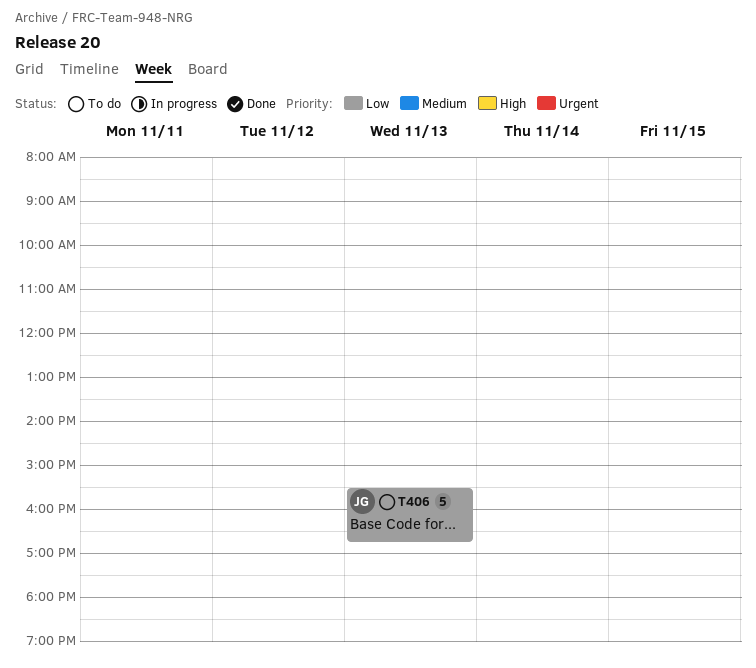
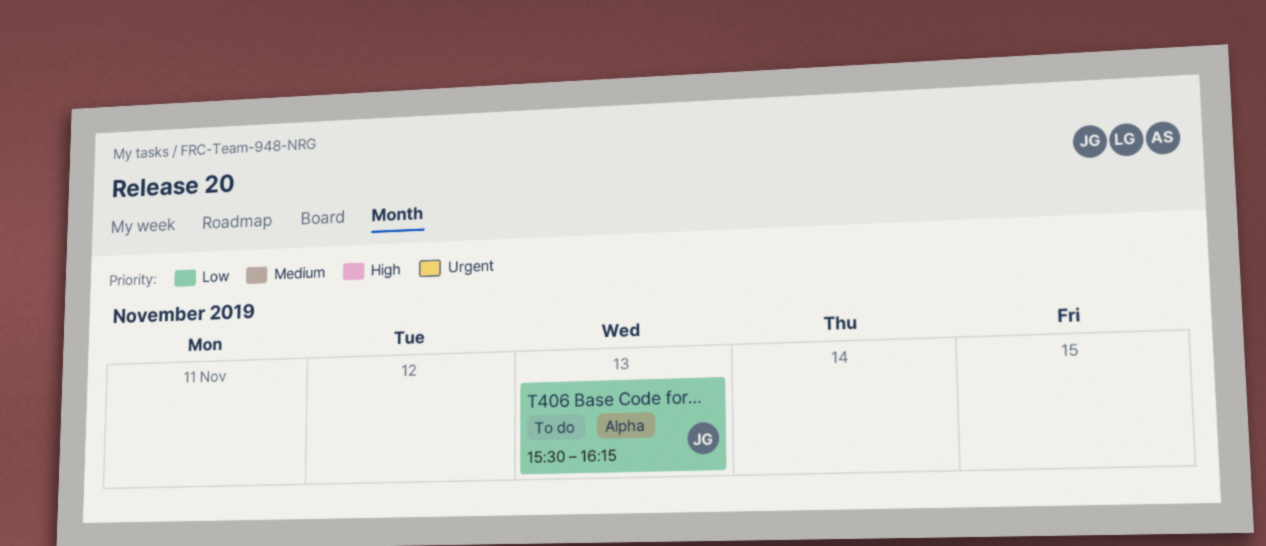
T406, ends: 16:45 -> 16:15

